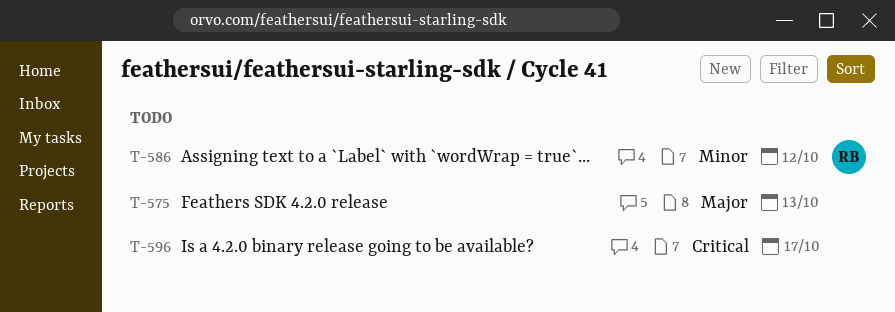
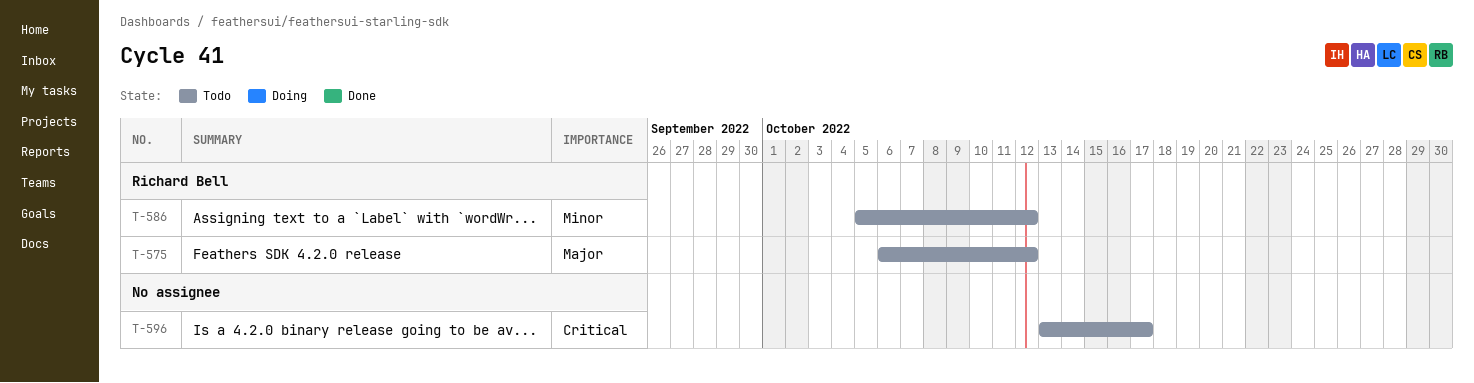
T-575, owner: none -> Richard Bell
T-575, due: Oct 13 -> Oct 12

